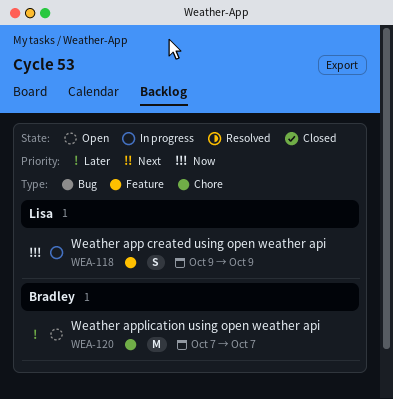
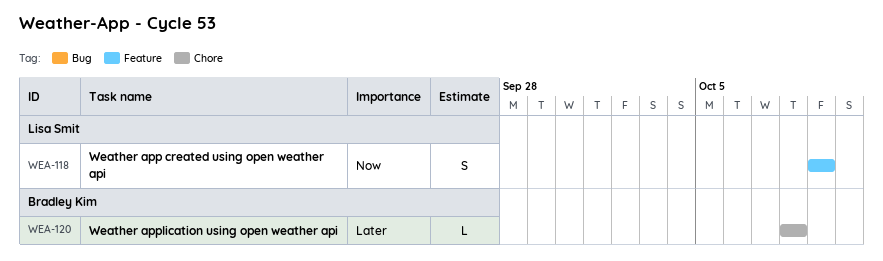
WEA-120, estimate: M -> L
WEA-120, start: Oct 7 -> Oct 8
WEA-120, due: Oct 7 -> Oct 8

